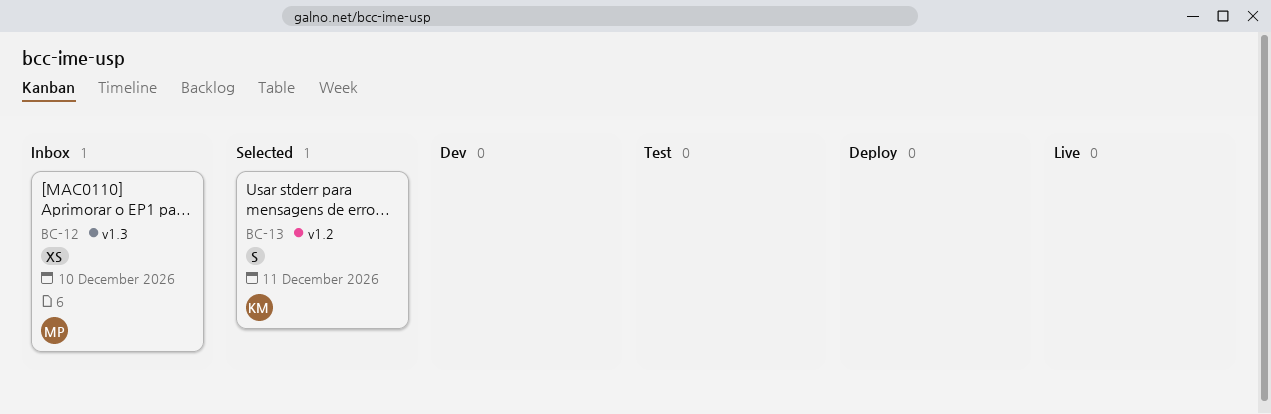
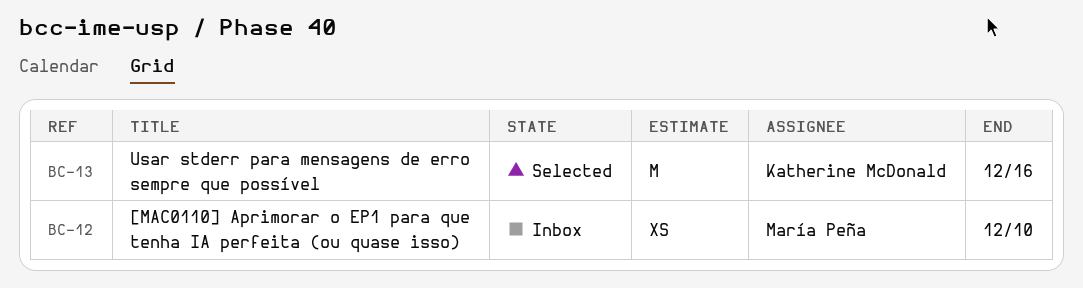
BC-13, estimate: S -> M
BC-13, due: Dec 11 -> Dec 16

